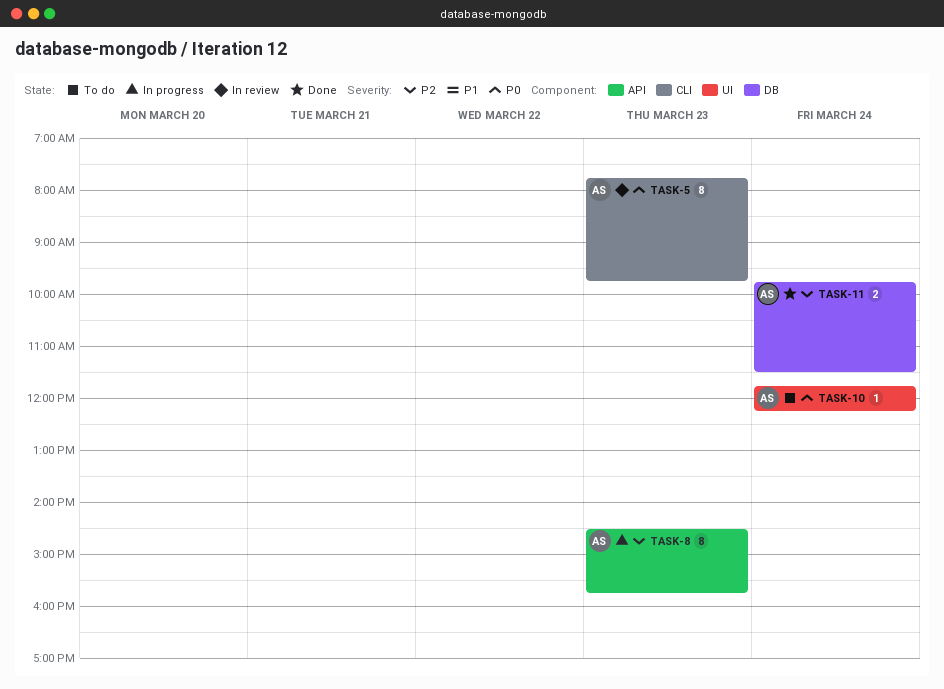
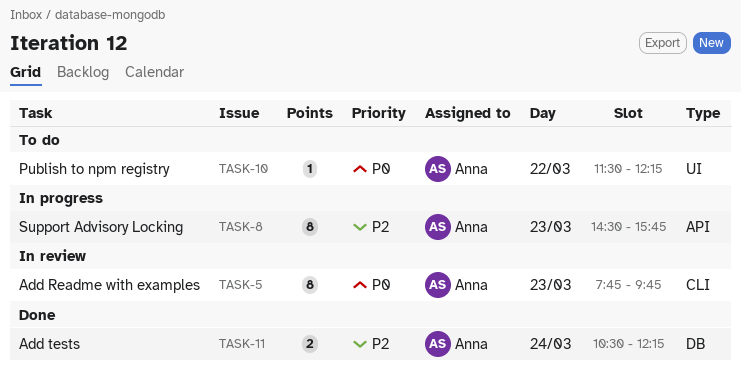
TASK-10, day: Mar 24 -> Mar 22
TASK-10, begins: 11:45 -> 11:30
TASK-11, begins: 09:45 -> 10:30
TASK-11, ends: 11:30 -> 12:15

